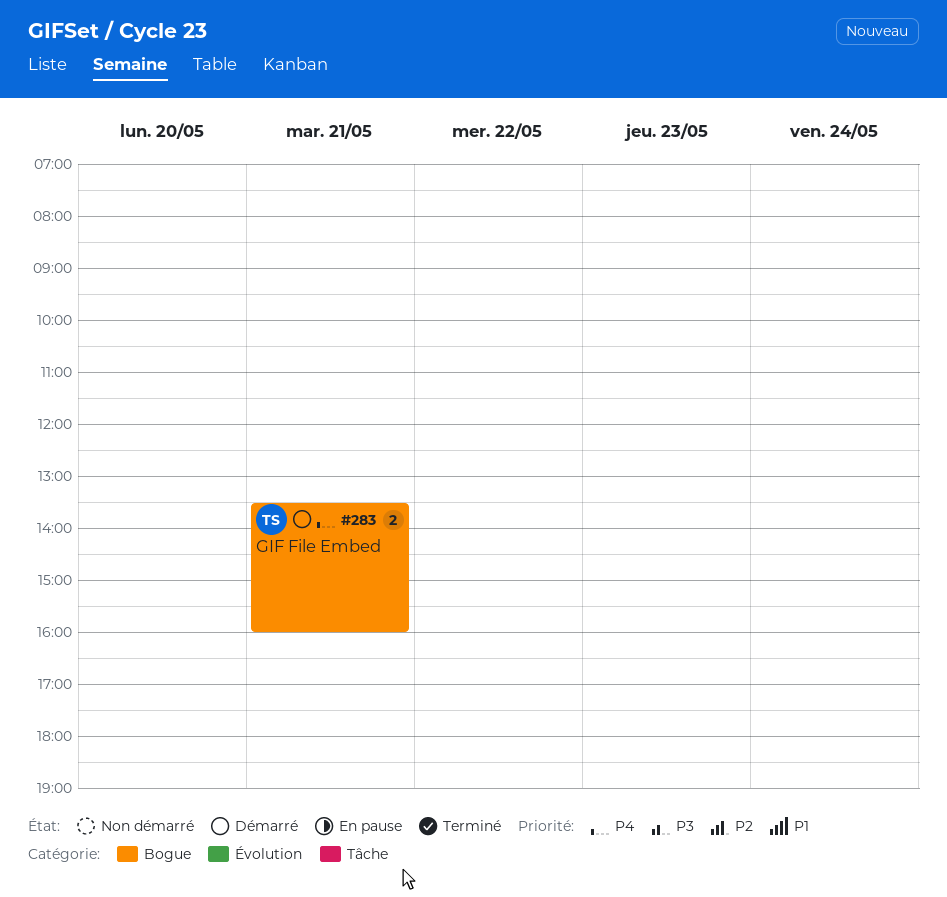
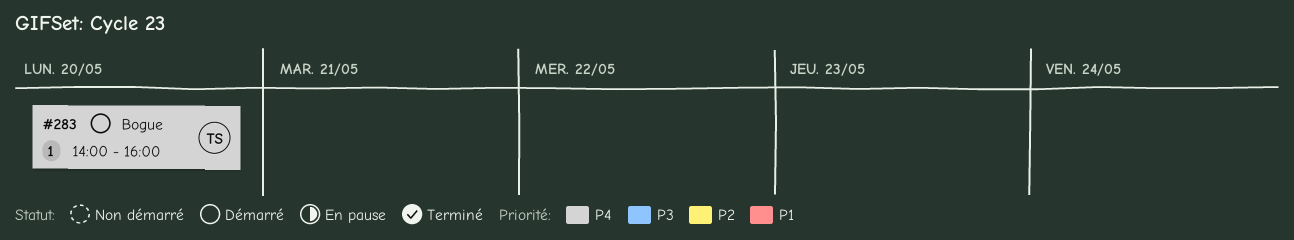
#283, estimate: 2 -> 1
#283, day: May 21 -> May 20
#283, begins: 13:30 -> 14:00

